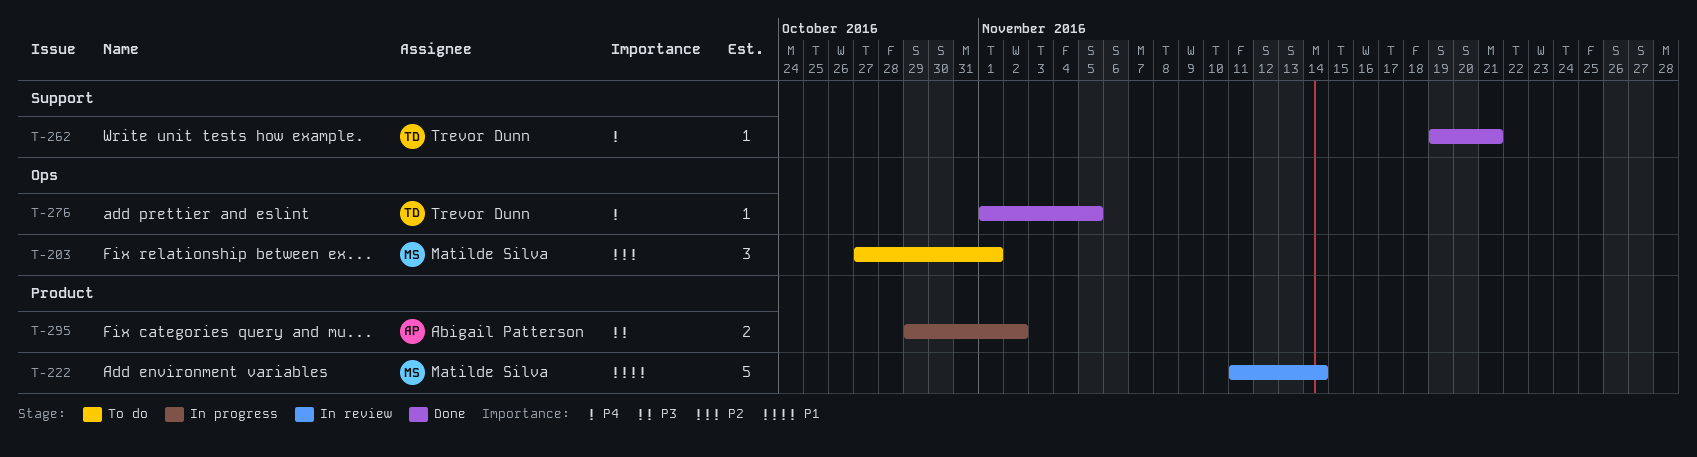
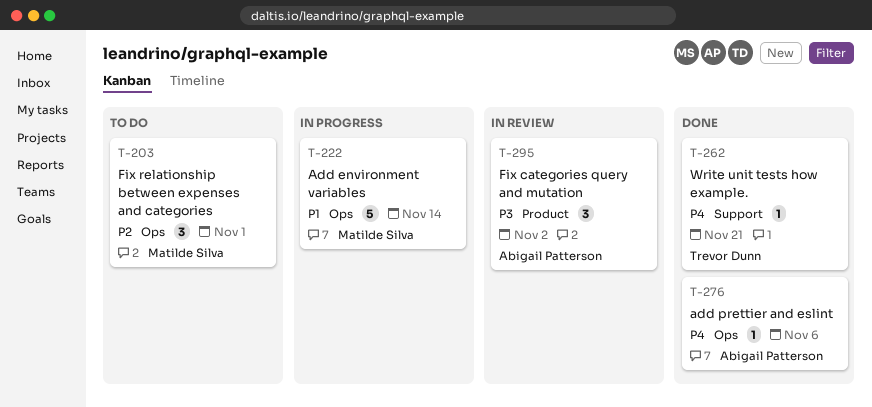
T-222, status: In review -> In progress
T-222, label: Product -> Ops
T-276, owner: Trevor Dunn -> Abigail Patterson
T-276, due: Nov 5 -> Nov 6
T-295, status: In progress -> In review
T-295, estimate: 2 -> 3

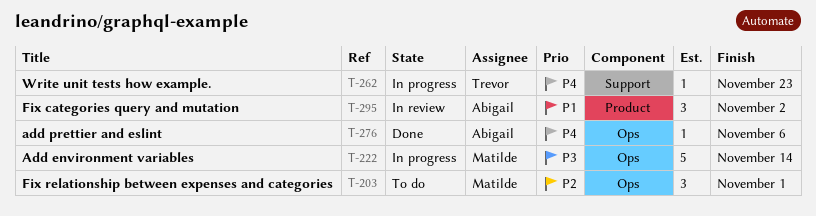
T-222, priority: P1 -> P3
T-262, status: Done -> In progress
T-262, due: Nov 21 -> Nov 23
T-295, priority: P3 -> P1

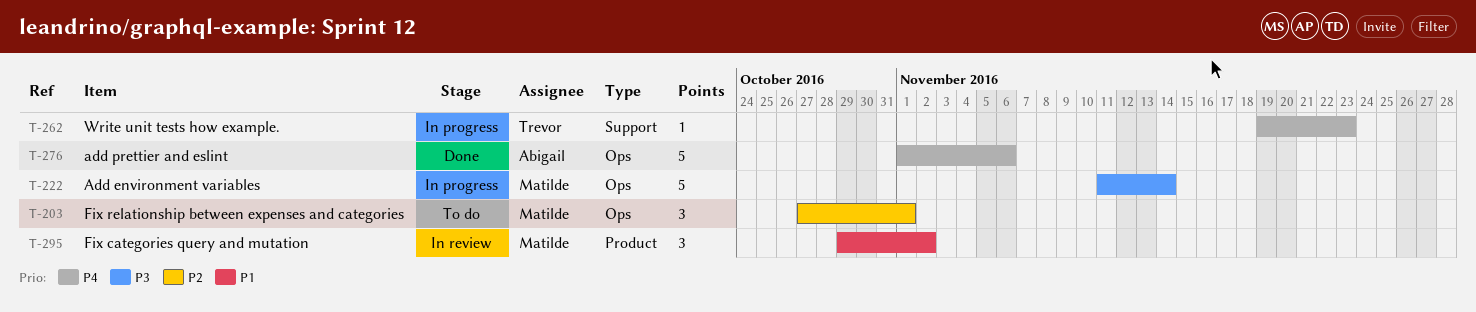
T-276, estimate: 1 -> 5
T-295, owner: Abigail -> Matilde

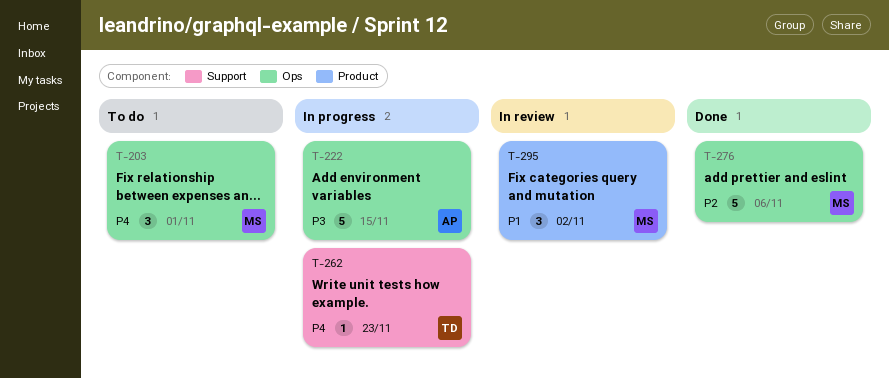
T-203, priority: P2 -> P4
T-222, owner: Matilde -> Abigail
T-222, due: Nov 14 -> Nov 15
T-276, owner: Abigail -> Matilde
T-276, priority: P4 -> P2

